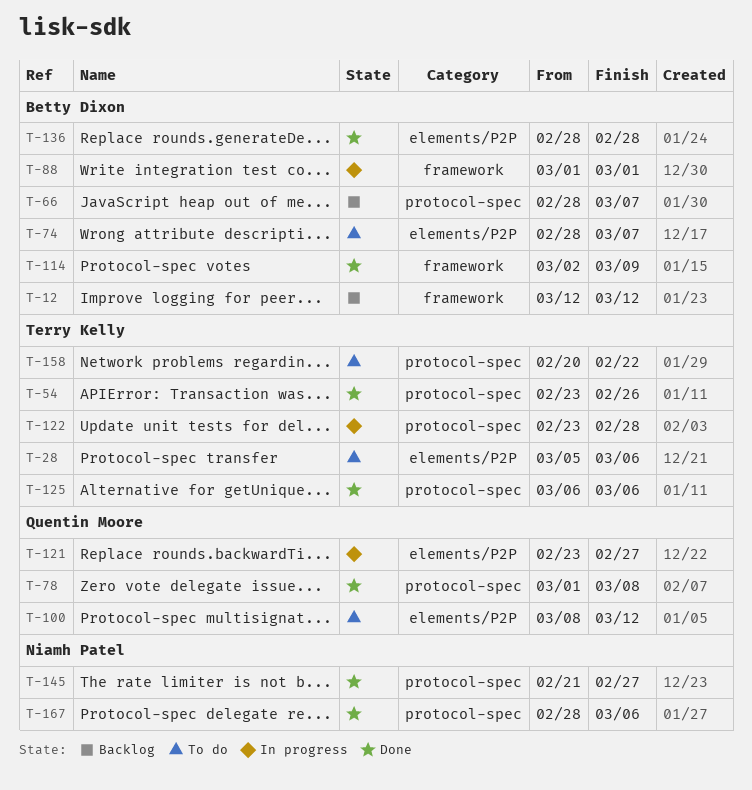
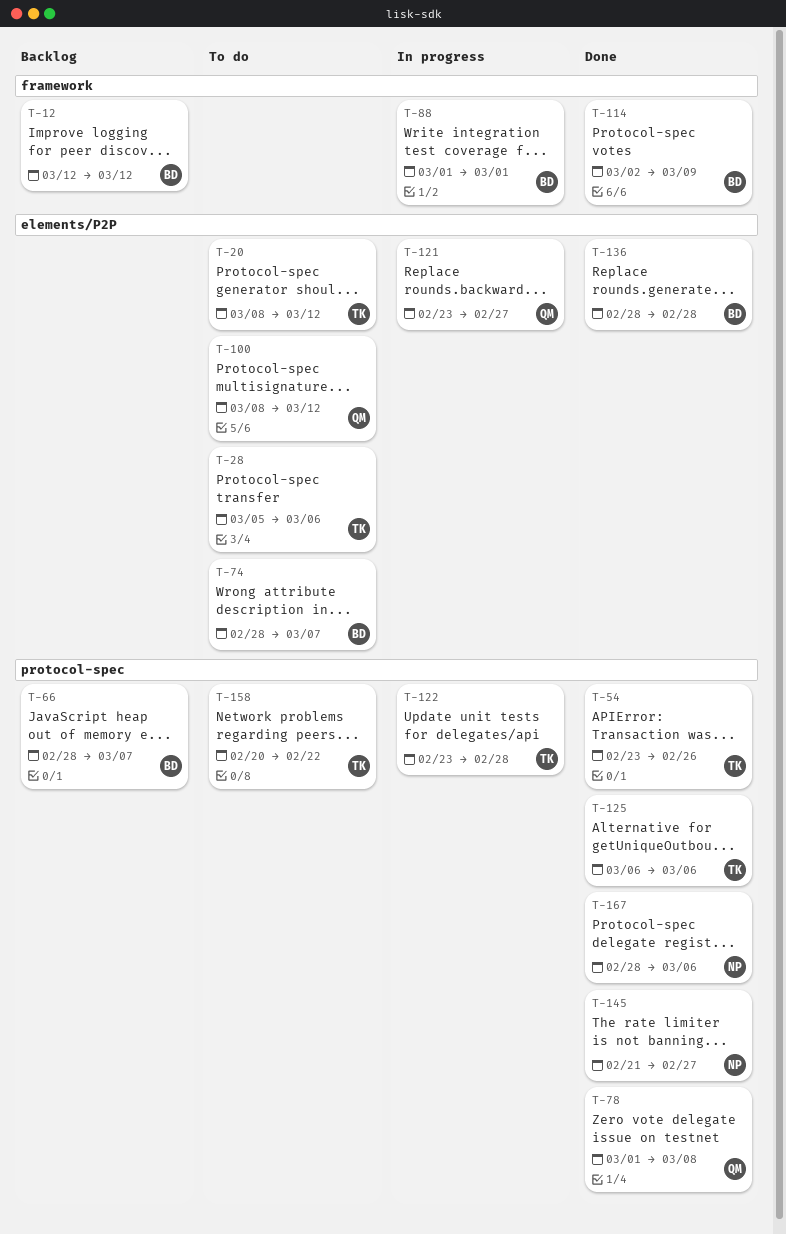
T-20: none -> present

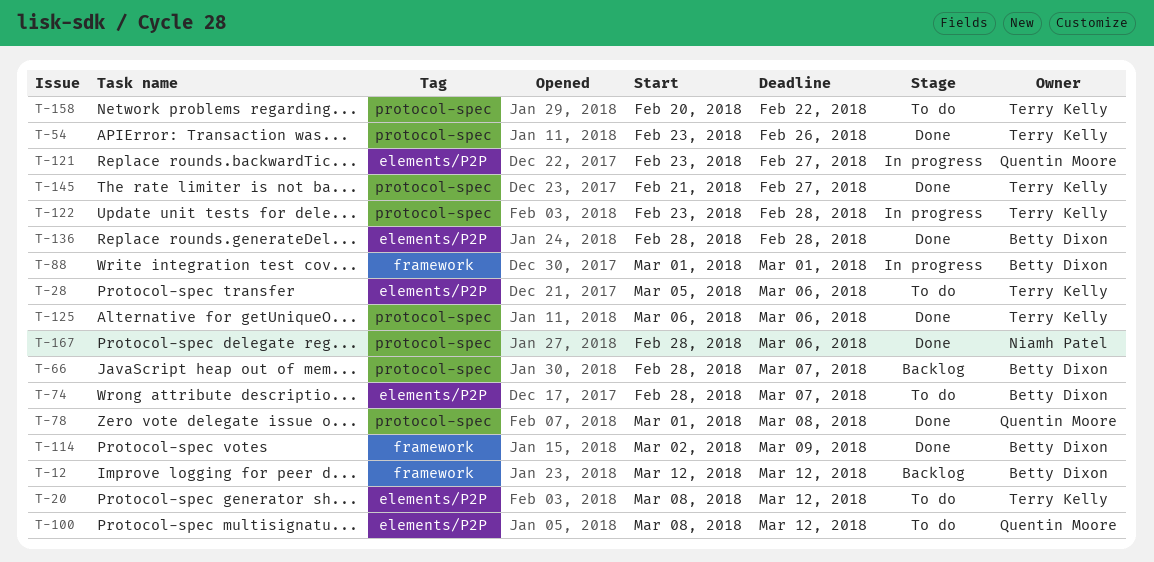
T-145, owner: Niamh Patel -> Terry Kelly

